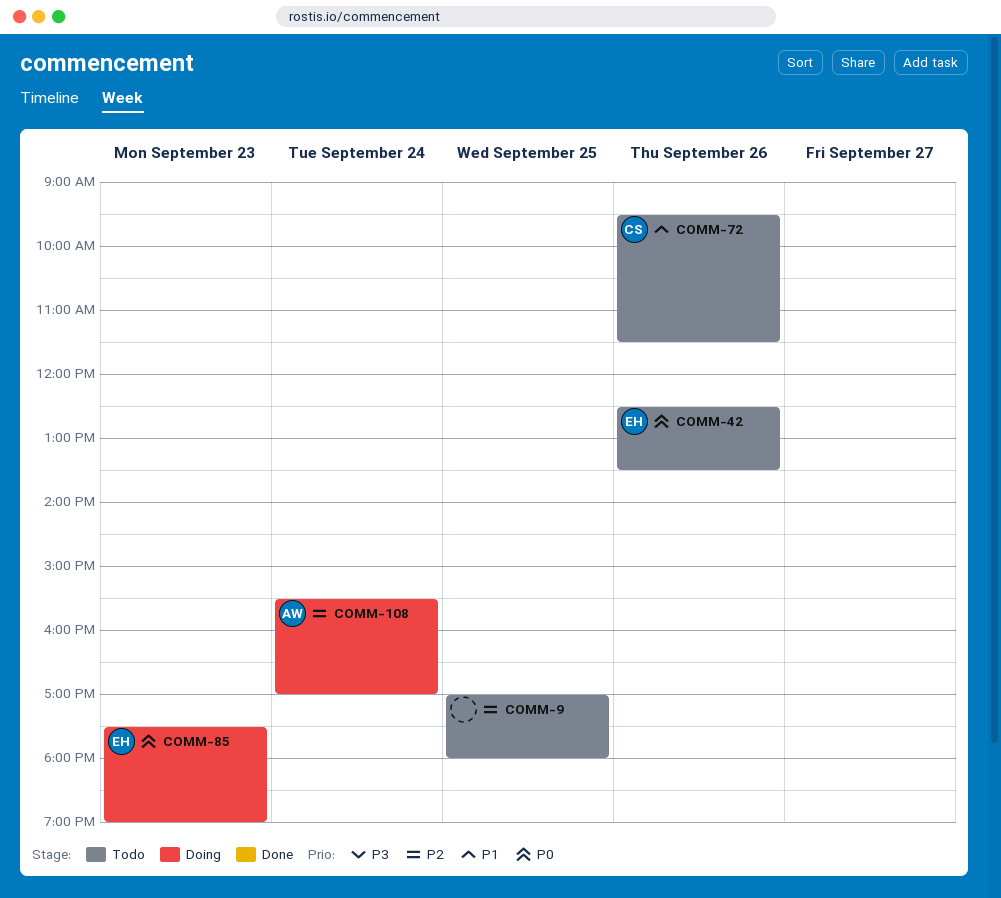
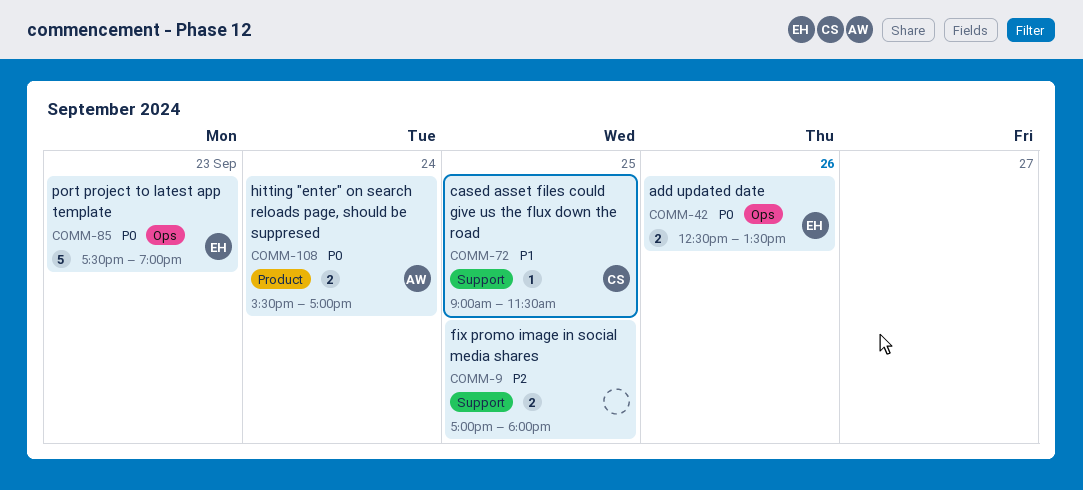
COMM-72, day: Sep 26 -> Sep 25
COMM-72, begins: 09:30 -> 09:00
COMM-108, priority: P2 -> P0

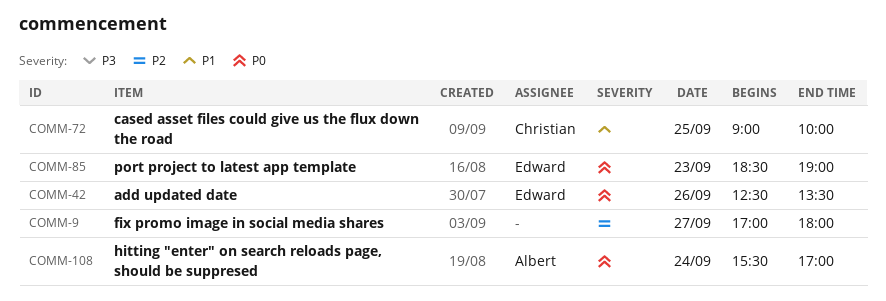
COMM-9, day: Sep 25 -> Sep 27
COMM-72, ends: 11:30 -> 10:00
COMM-85, begins: 17:30 -> 18:30

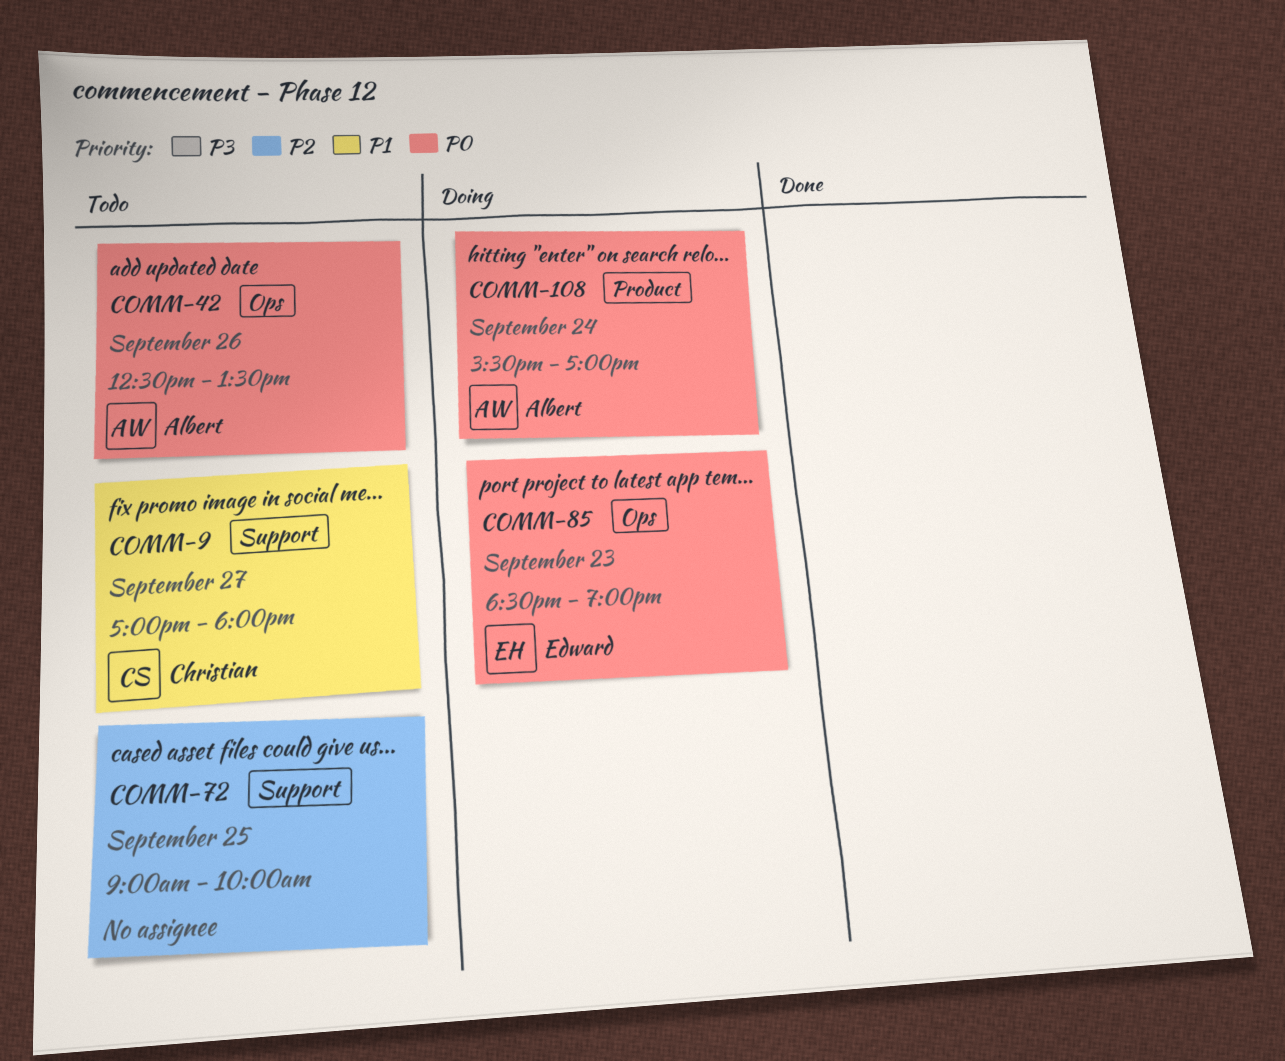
COMM-9, owner: none -> Christian
COMM-9, priority: P2 -> P1
COMM-42, owner: Edward -> Albert
COMM-72, owner: Christian -> none
COMM-72, priority: P1 -> P2

